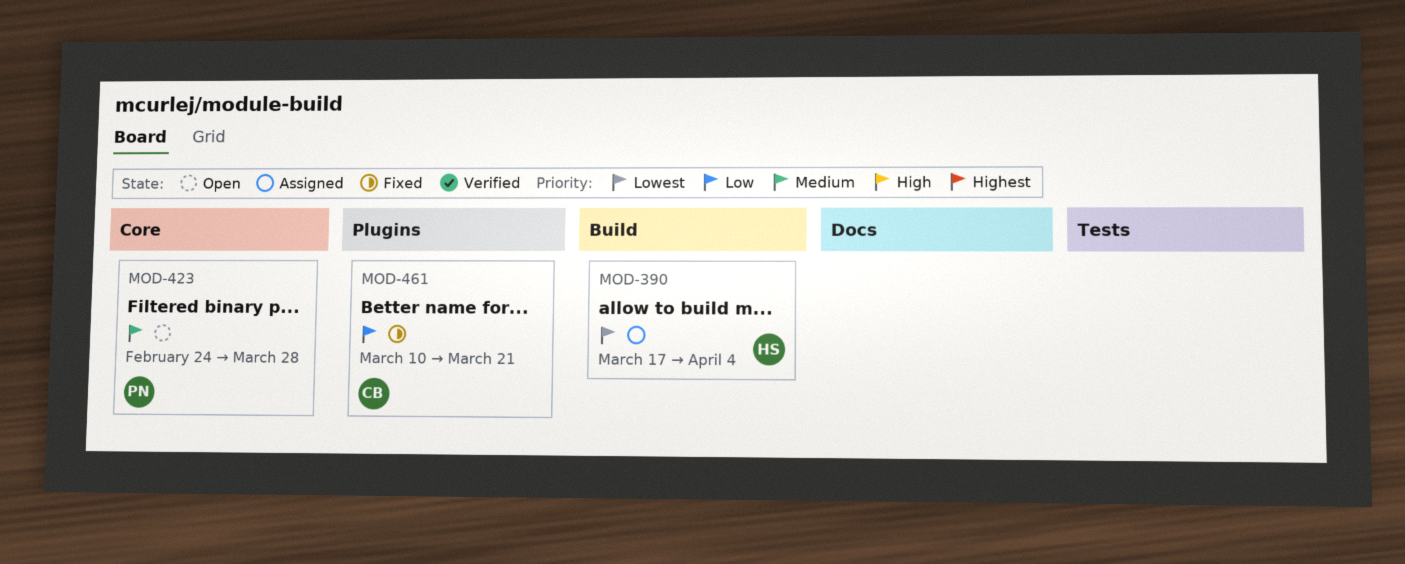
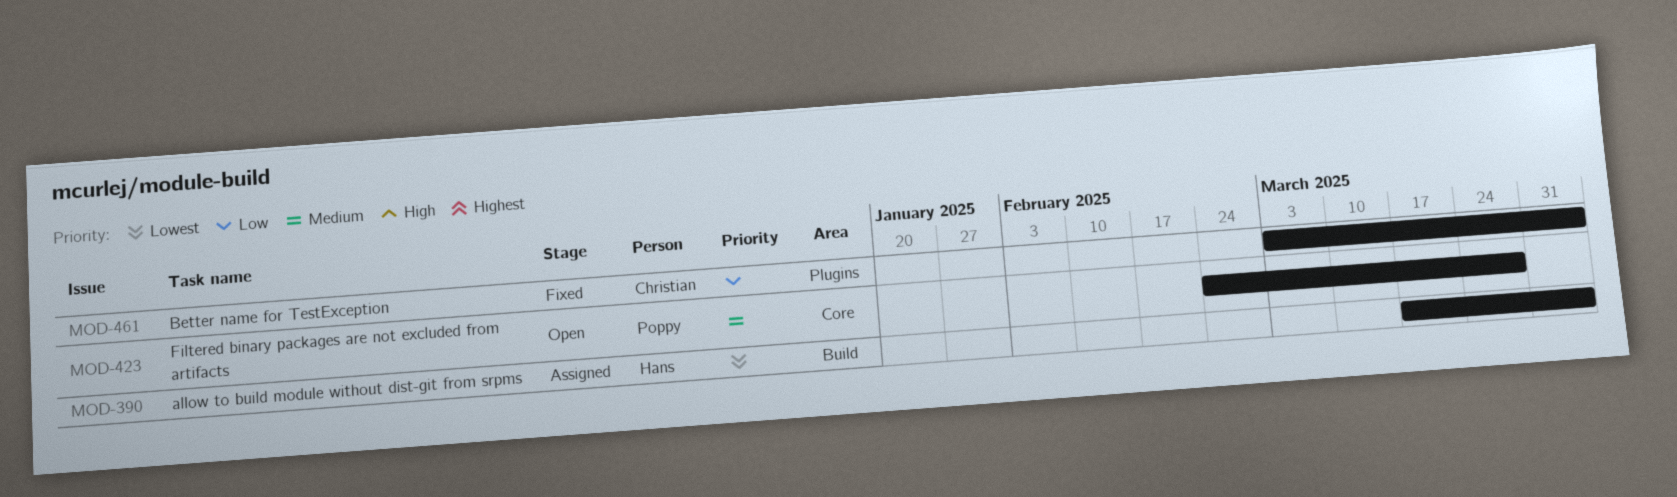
MOD-461, start: Mar 10 -> Mar 3
MOD-461, due: Mar 21 -> Apr 4

